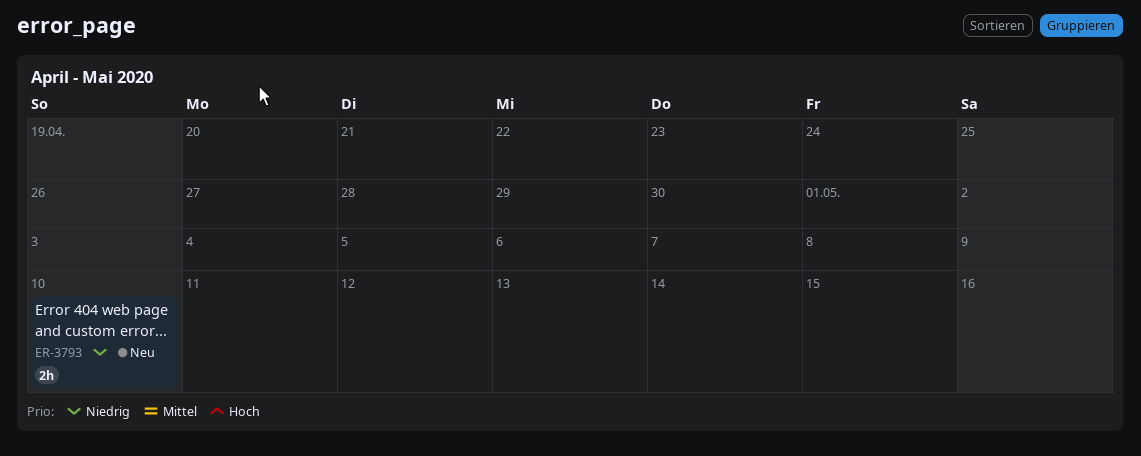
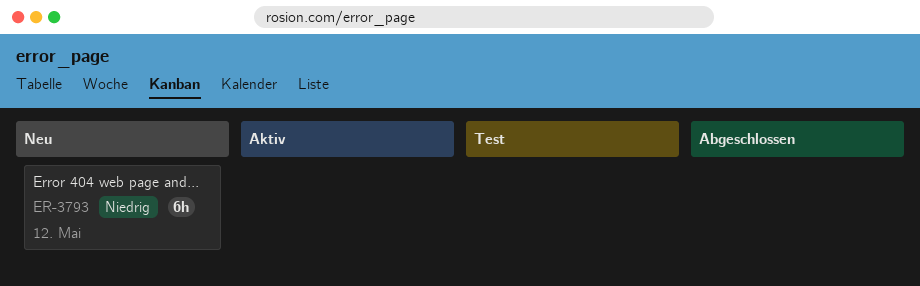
ER-3793, estimate: 2h -> 6h
ER-3793, due: May 10 -> May 12

